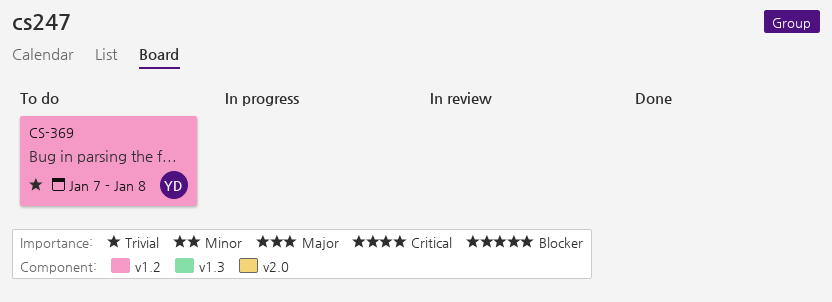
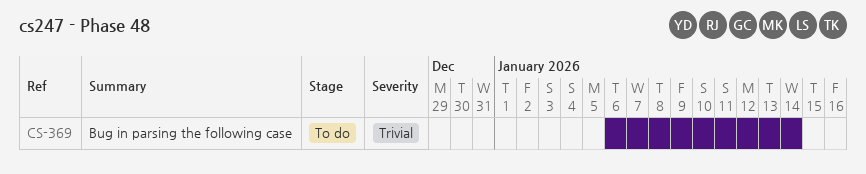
CS-369, start: Jan 7 -> Jan 6
CS-369, due: Jan 8 -> Jan 14

